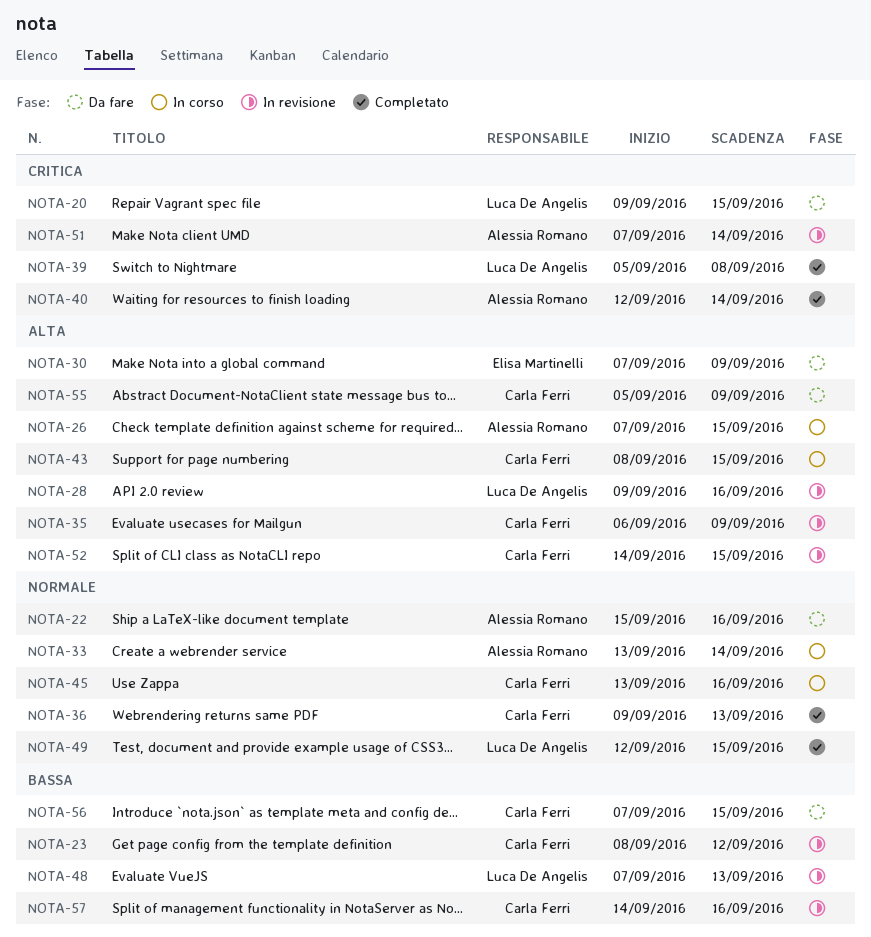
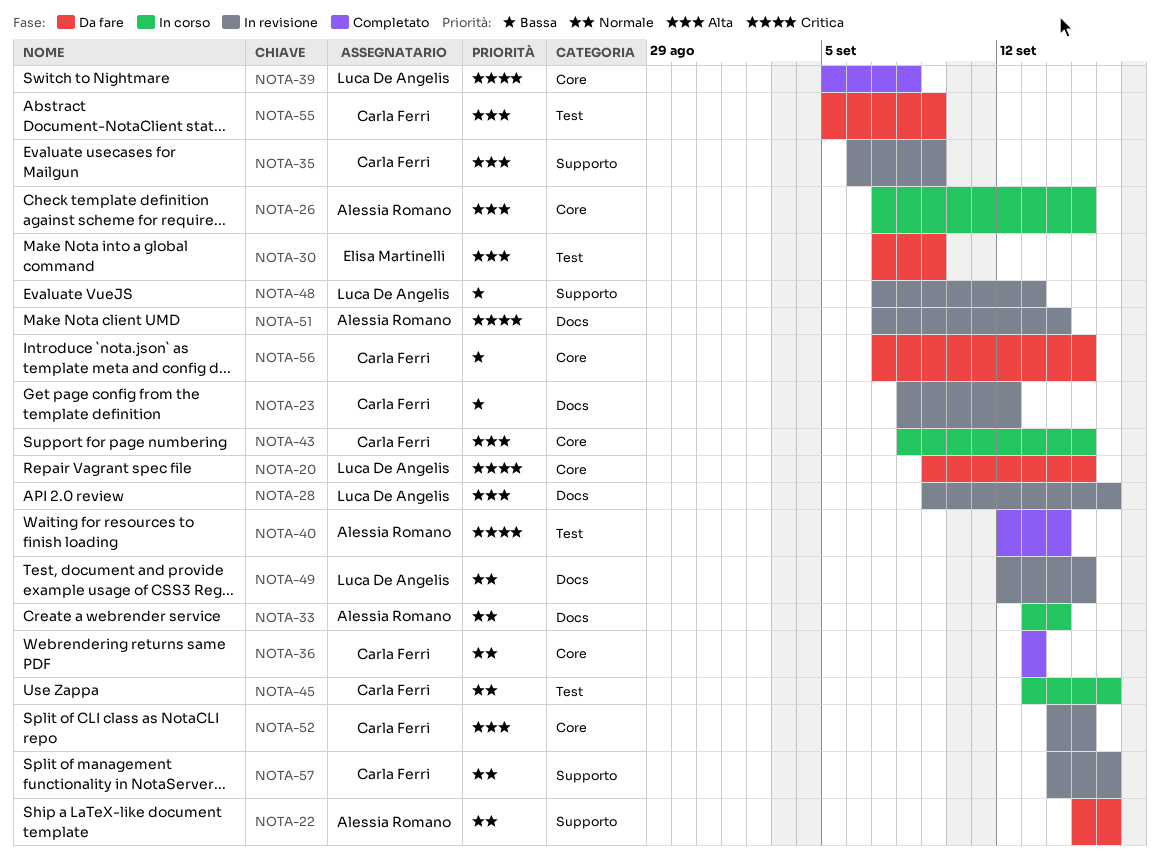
NOTA-36, start: Sep 9 -> Sep 13
NOTA-49, status: Completato -> In revisione
NOTA-57, priority: Bassa -> Normale

